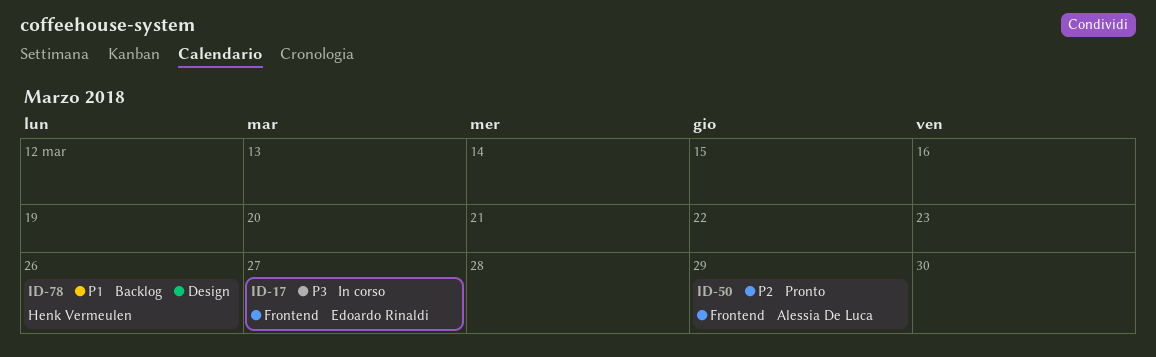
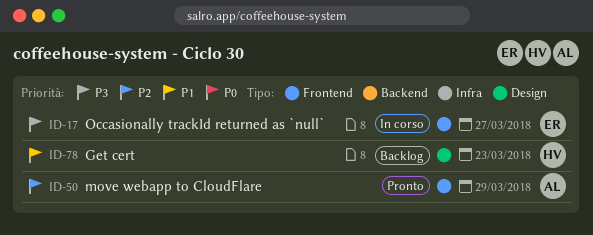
ID-78, due: Mar 26 -> Mar 23

